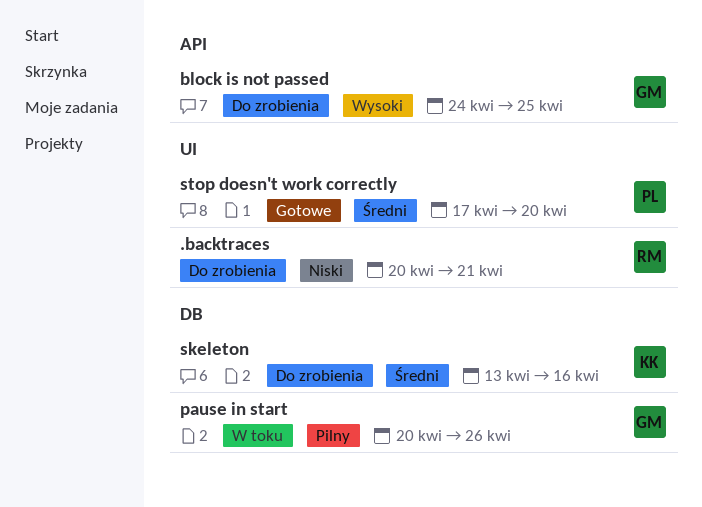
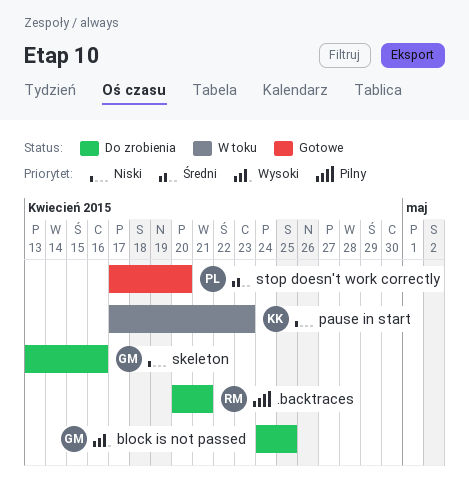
.backtraces, priority: Niski -> Pilny
pause in start, owner: GM -> KK
pause in start, priority: Pilny -> Niski
pause in start, start: Apr 20 -> Apr 17
pause in start, due: Apr 26 -> Apr 23
skeleton, owner: KK -> GM
skeleton, priority: Średni -> Niski

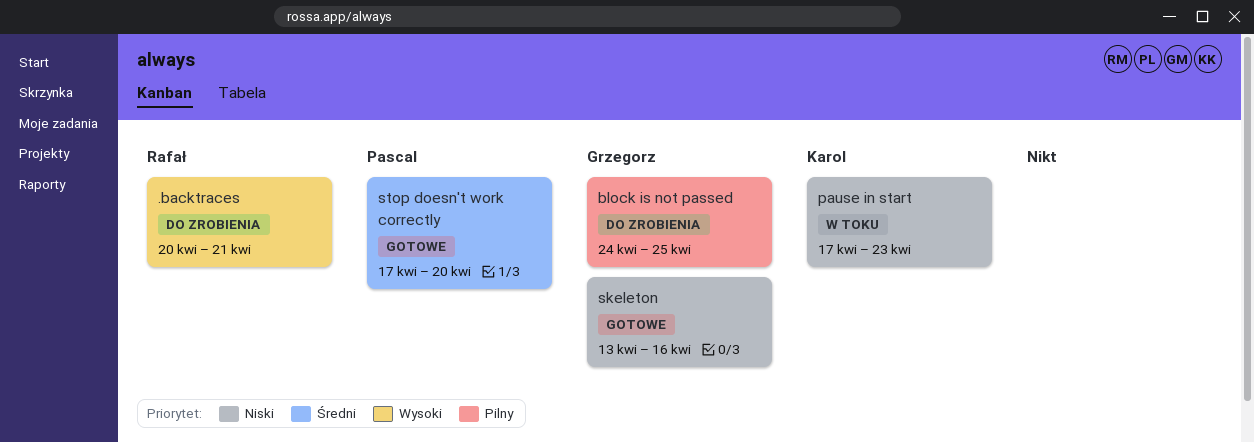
.backtraces, priority: Pilny -> Wysoki
block is not passed, priority: Wysoki -> Pilny
skeleton, status: Do zrobienia -> Gotowe

